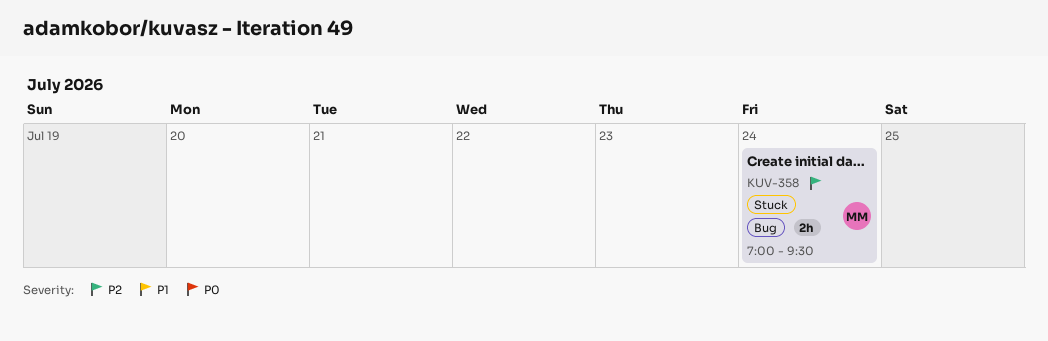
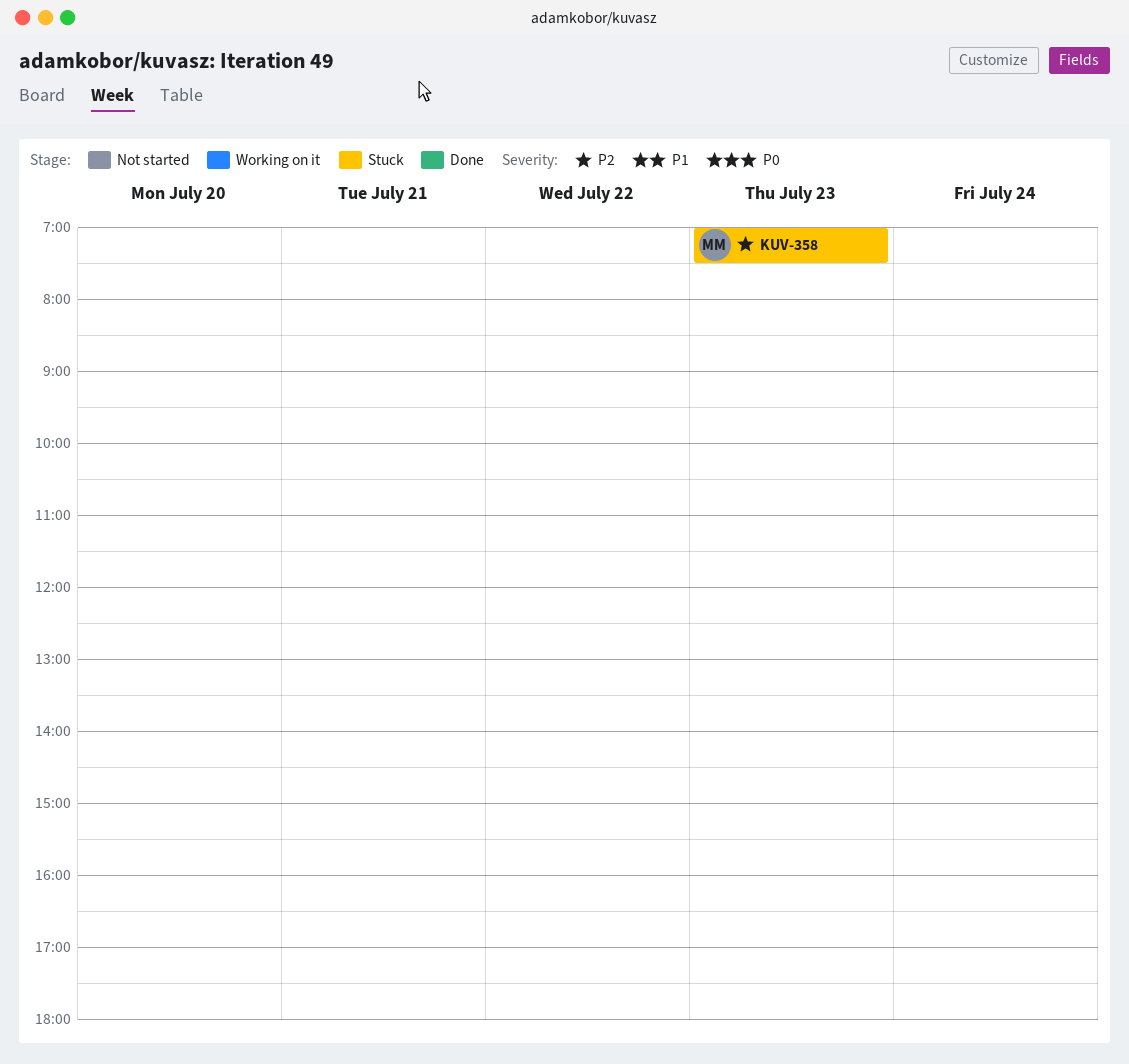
KUV-358, day: Jul 24 -> Jul 23
KUV-358, ends: 09:30 -> 07:30

